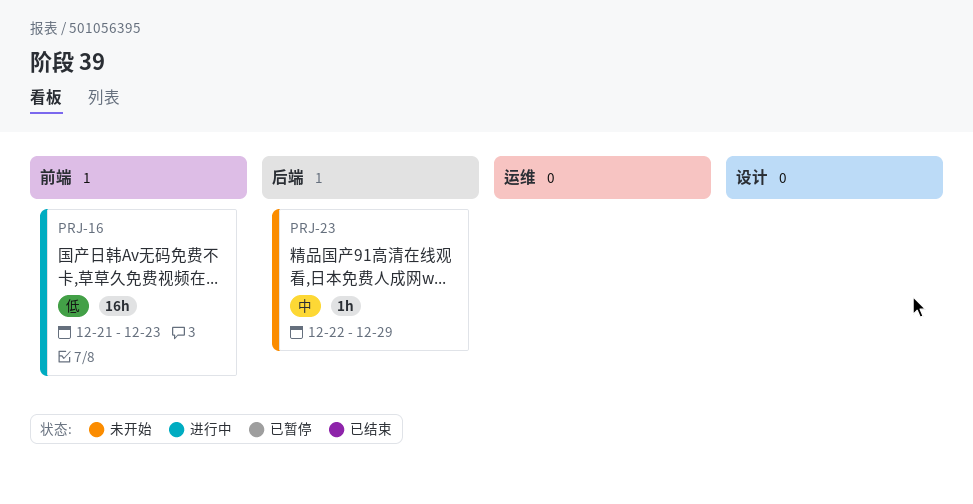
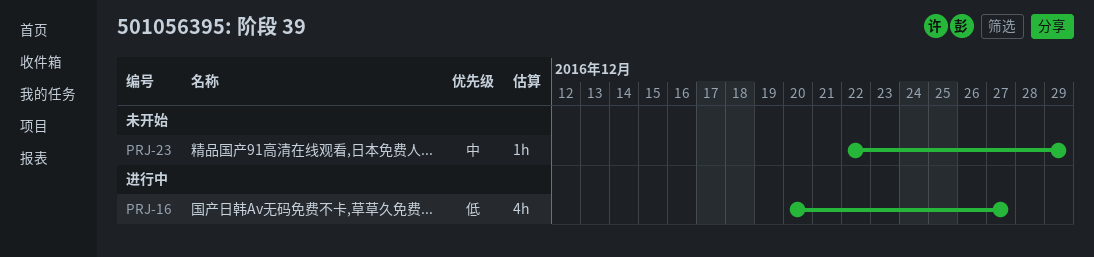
PRJ-16, estimate: 16h -> 4h
PRJ-16, start: Dec 21 -> Dec 20
PRJ-16, due: Dec 23 -> Dec 27

